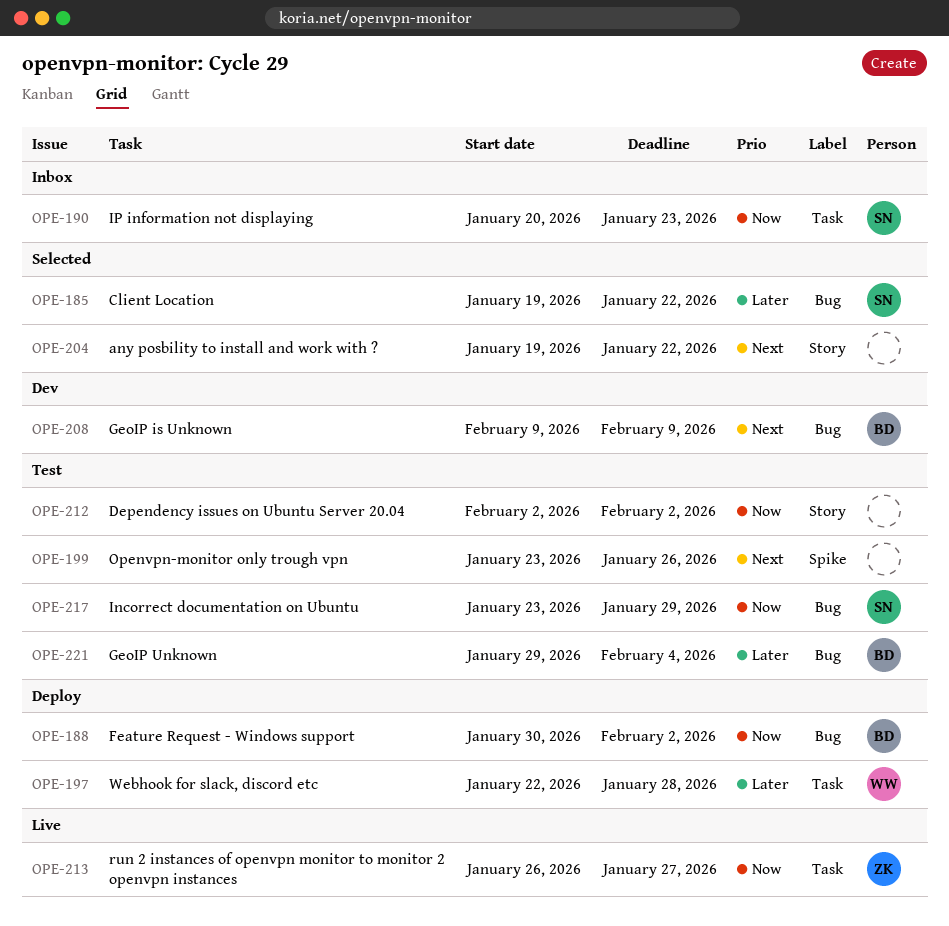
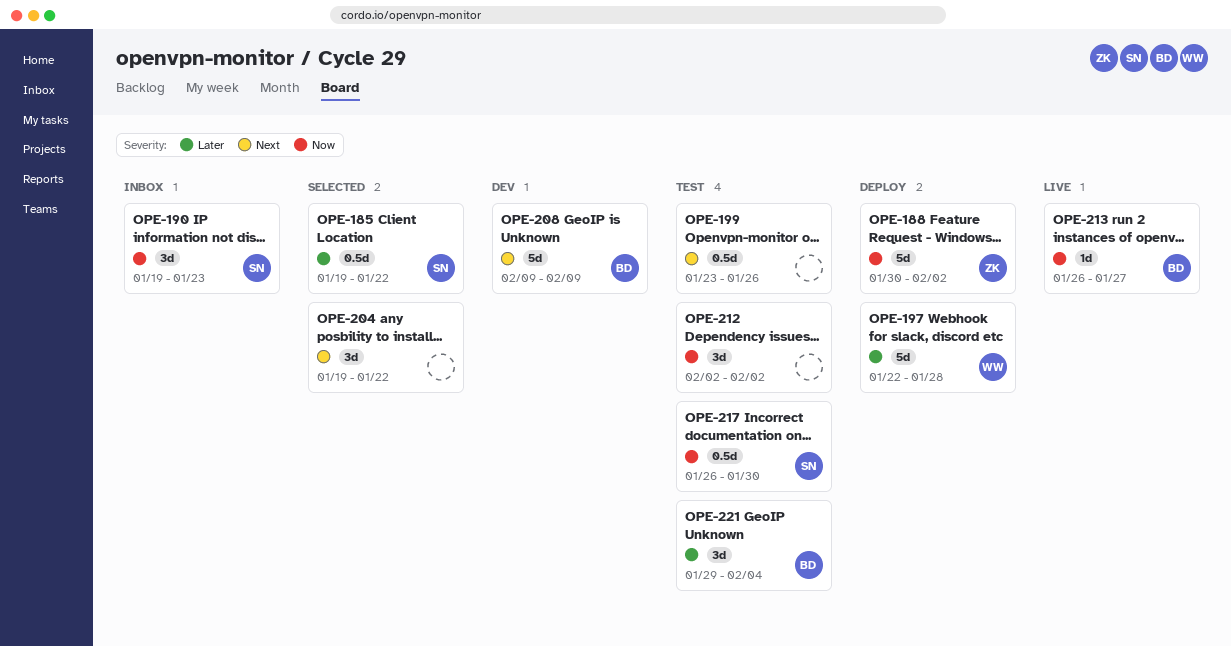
OPE-188, owner: BD -> ZK
OPE-190, start: Jan 20 -> Jan 19
OPE-213, owner: ZK -> BD
OPE-217, start: Jan 23 -> Jan 26
OPE-217, due: Jan 29 -> Jan 30

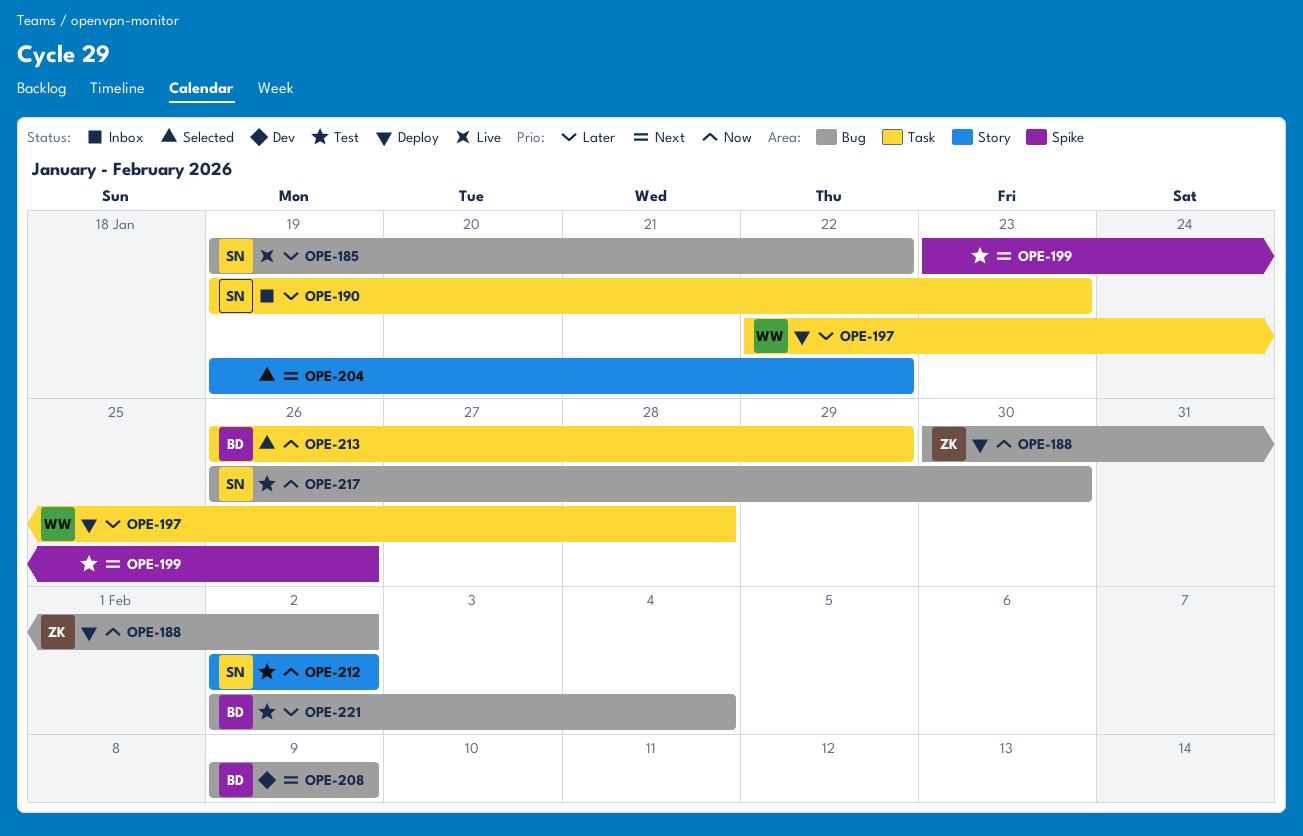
OPE-185, status: Selected -> Live
OPE-190, priority: Now -> Later
OPE-212, owner: none -> SN
OPE-213, status: Live -> Selected
OPE-213, due: Jan 27 -> Jan 29
OPE-221, start: Jan 29 -> Feb 2

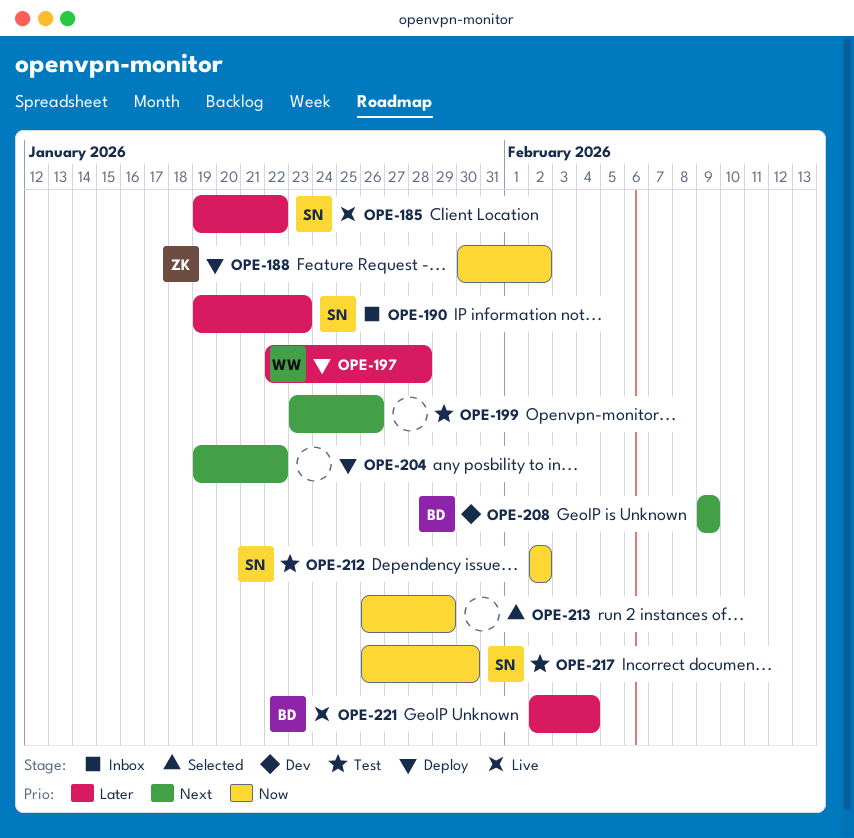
OPE-204, status: Selected -> Deploy
OPE-213, owner: BD -> none
OPE-221, status: Test -> Live

